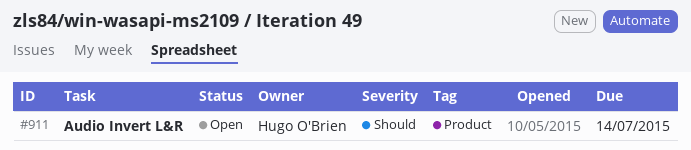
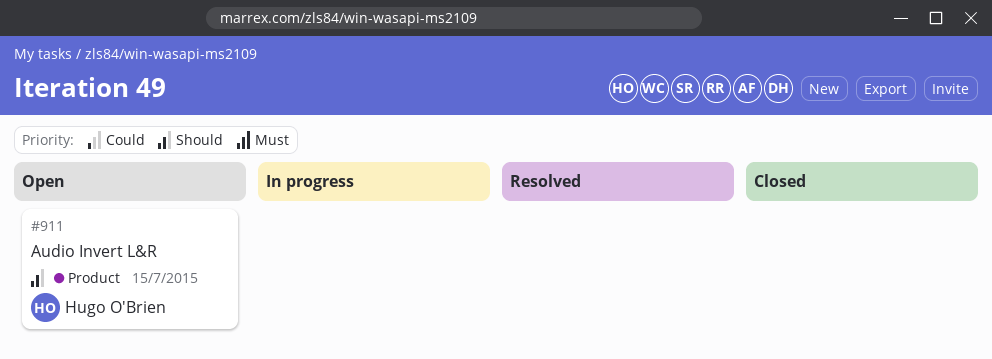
#911, due: Jul 14 -> Jul 15

